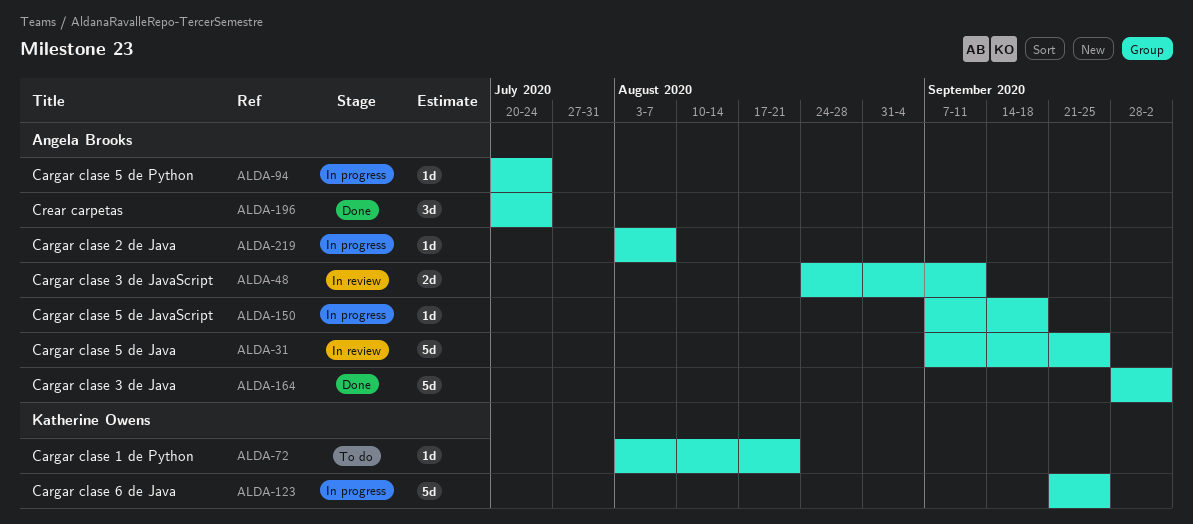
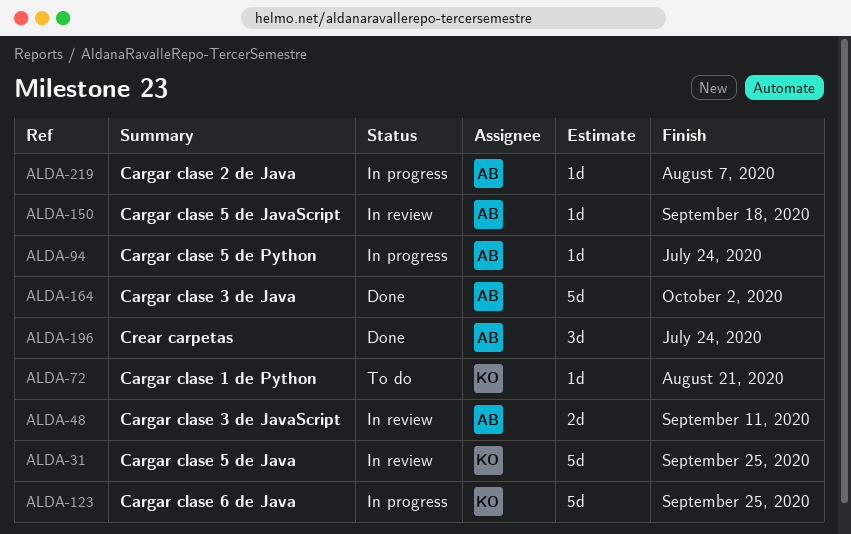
ALDA-31, owner: Angela Brooks -> Katherine Owens
ALDA-150, status: In progress -> In review

